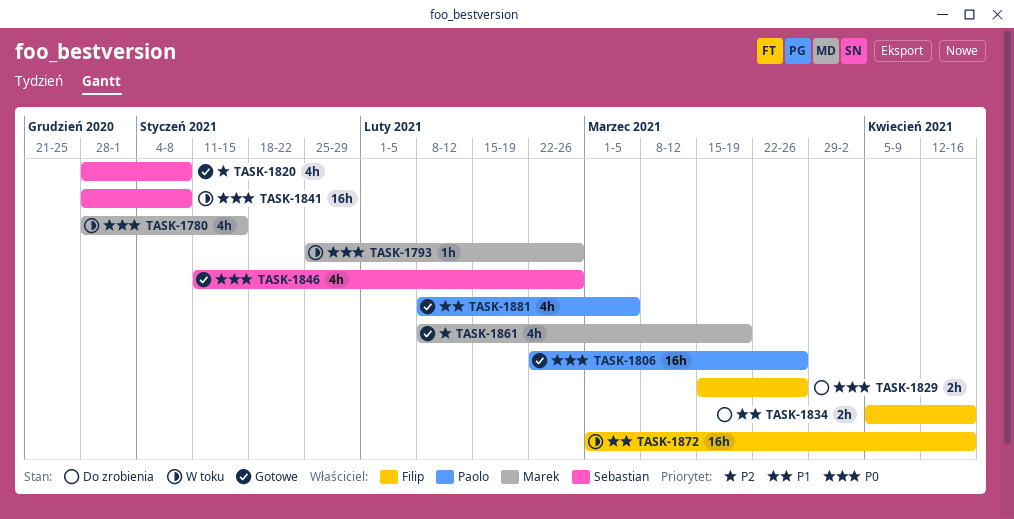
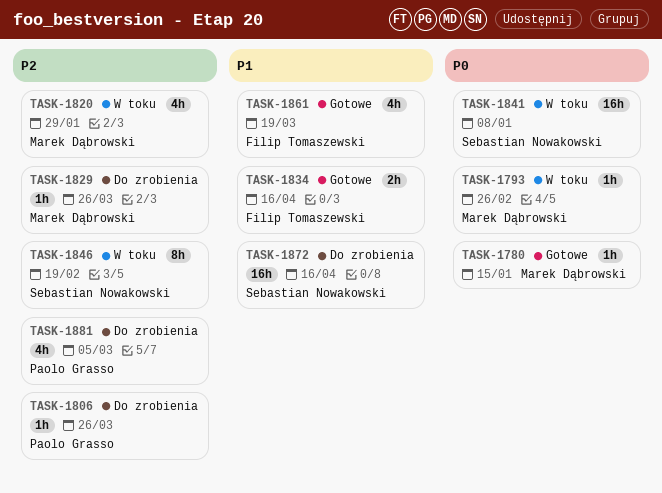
TASK-1780, status: W toku -> Gotowe
TASK-1780, estimate: 4h -> 1h
TASK-1806, status: Gotowe -> Do zrobienia
TASK-1806, priority: P0 -> P2
TASK-1806, estimate: 16h -> 1h
TASK-1820, status: Gotowe -> W toku
TASK-1820, owner: Sebastian Nowakowski -> Marek Dąbrowski
TASK-1820, due: Jan 8 -> Jan 29
TASK-1829, owner: Filip Tomaszewski -> Marek Dąbrowski
TASK-1829, priority: P0 -> P2
TASK-1829, estimate: 2h -> 1h
TASK-1834, status: Do zrobienia -> Gotowe
TASK-1846, status: Gotowe -> W toku
TASK-1846, priority: P0 -> P2
TASK-1846, estimate: 4h -> 8h
TASK-1846, due: Feb 26 -> Feb 19
TASK-1861, owner: Marek Dąbrowski -> Filip Tomaszewski
TASK-1861, priority: P2 -> P1
TASK-1872, status: W toku -> Do zrobienia
TASK-1872, owner: Filip Tomaszewski -> Sebastian Nowakowski
TASK-1881, status: Gotowe -> Do zrobienia
TASK-1881, priority: P1 -> P2

